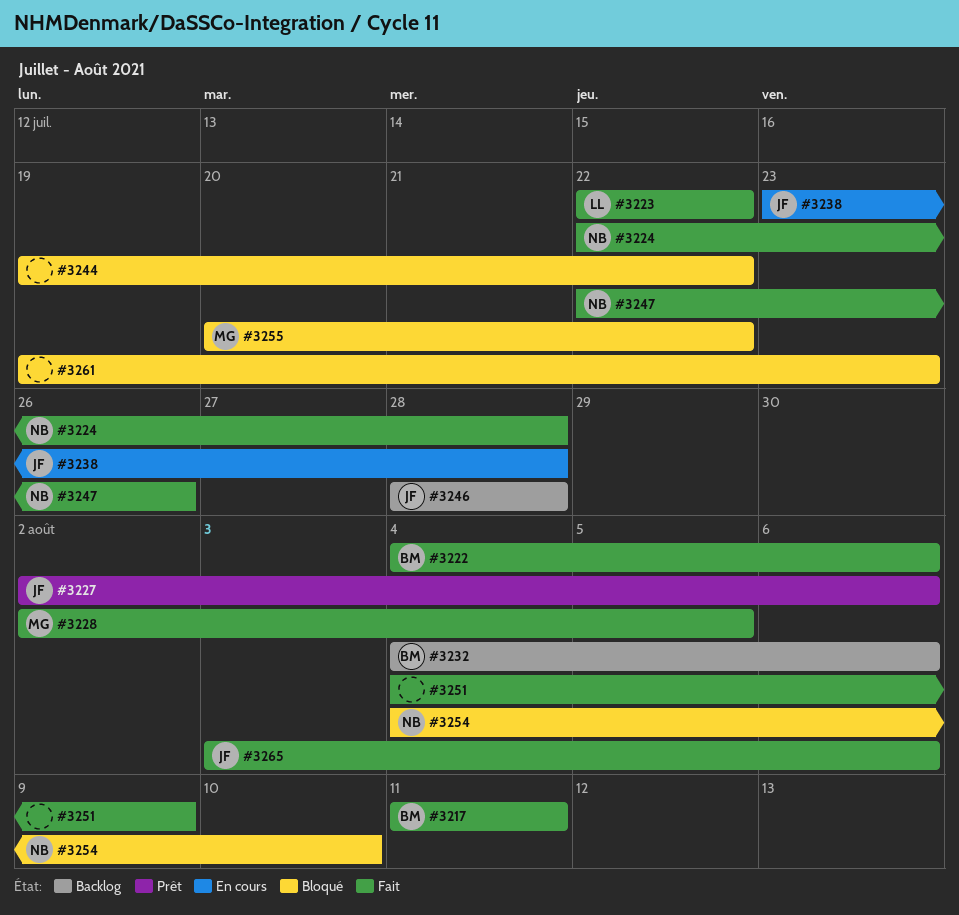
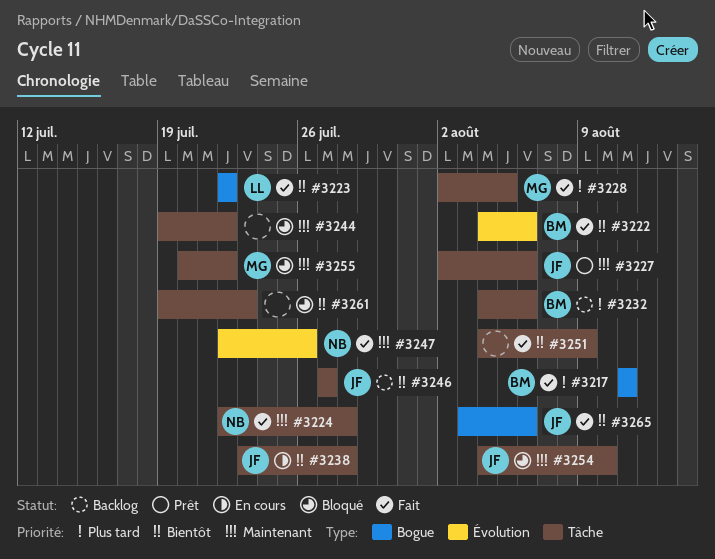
#3246, start: Jul 28 -> Jul 27
#3246, due: Jul 28 -> Jul 27
#3254, owner: NB -> JF

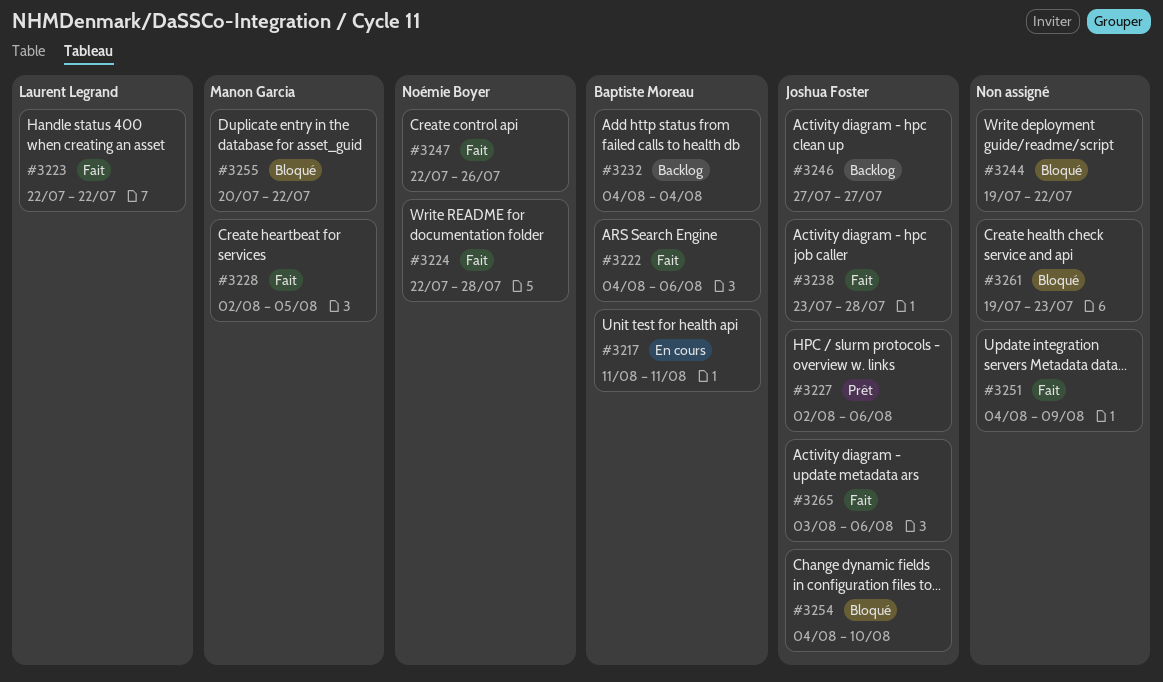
#3217, status: Fait -> En cours
#3232, due: Aug 6 -> Aug 4
#3238, status: En cours -> Fait

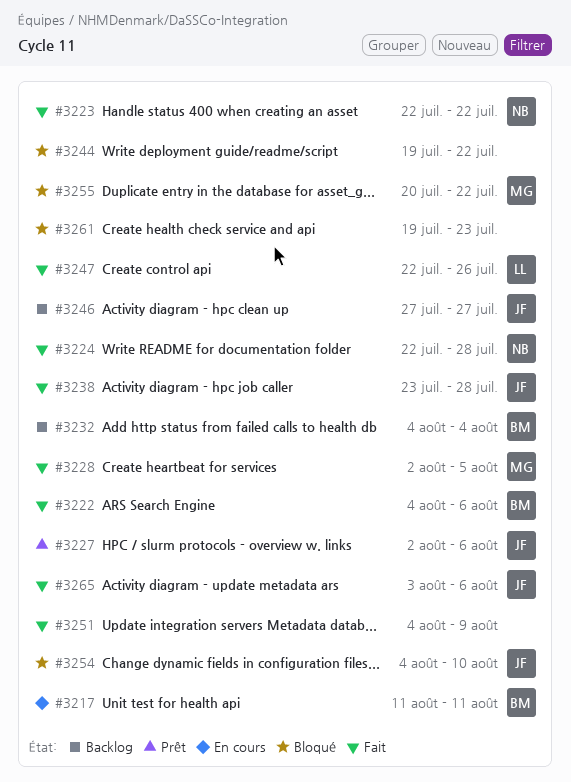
#3223, owner: Laurent Legrand -> Noémie Boyer
#3247, owner: Noémie Boyer -> Laurent Legrand

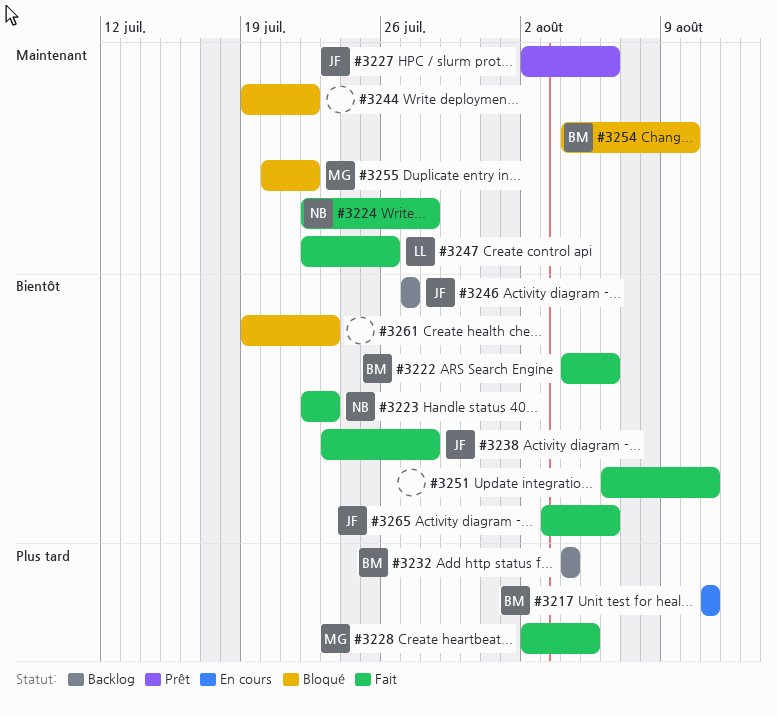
#3223, due: Jul 22 -> Jul 23
#3251, start: Aug 4 -> Aug 6
#3251, due: Aug 9 -> Aug 11
#3254, owner: JF -> BM

